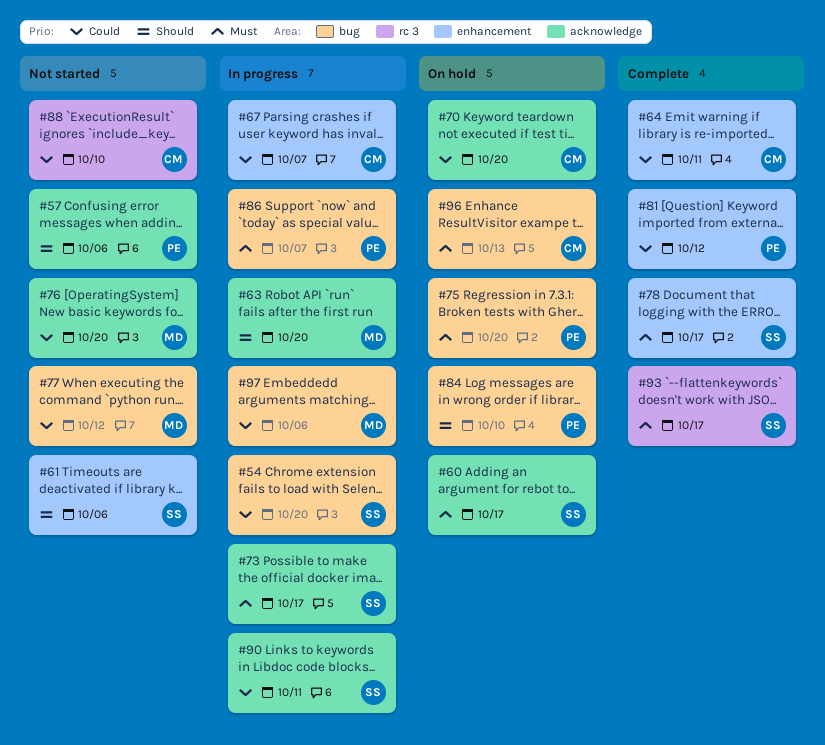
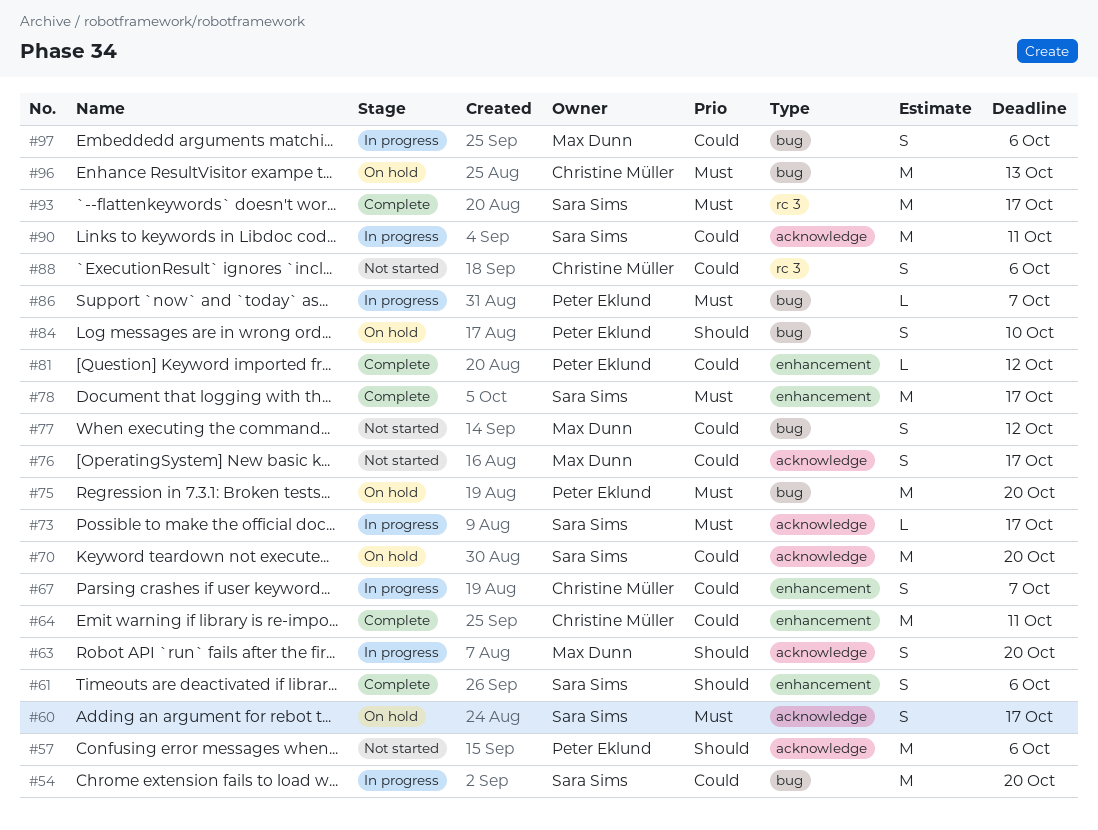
#61, status: Not started -> Complete
#70, owner: Christine Müller -> Sara Sims
#76, due: Oct 20 -> Oct 17
#88, due: Oct 10 -> Oct 6

